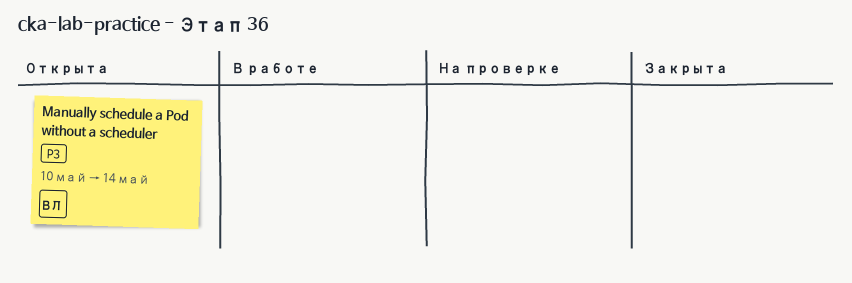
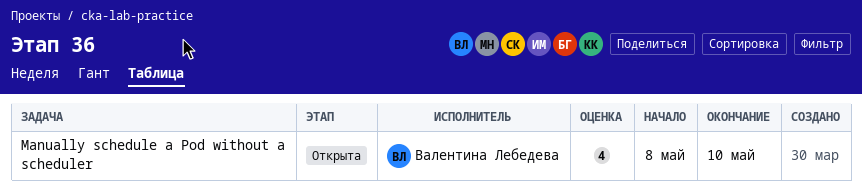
Manually schedule a Pod without a scheduler, start: May 10 -> May 8
Manually schedule a Pod without a scheduler, due: May 14 -> May 10

